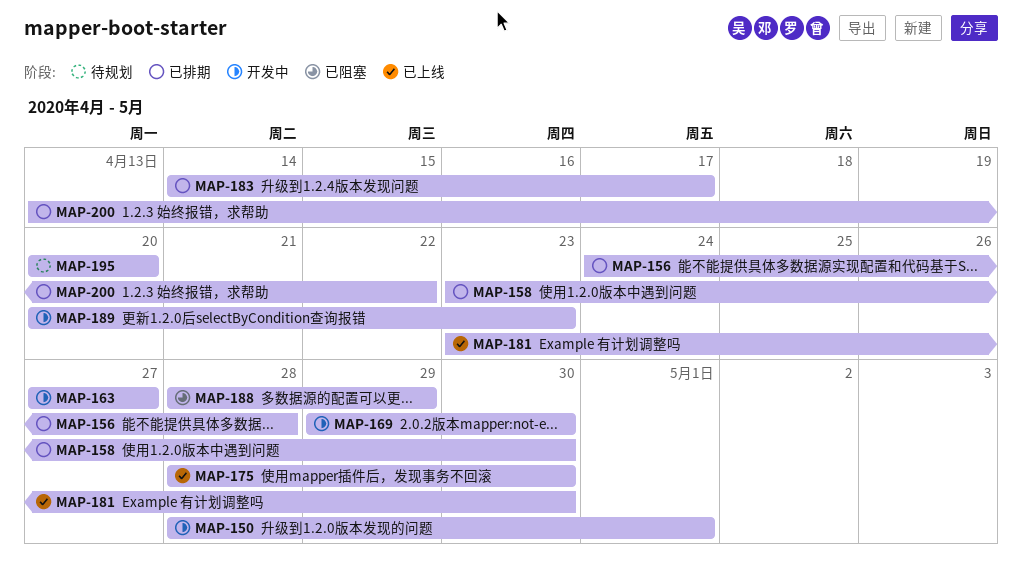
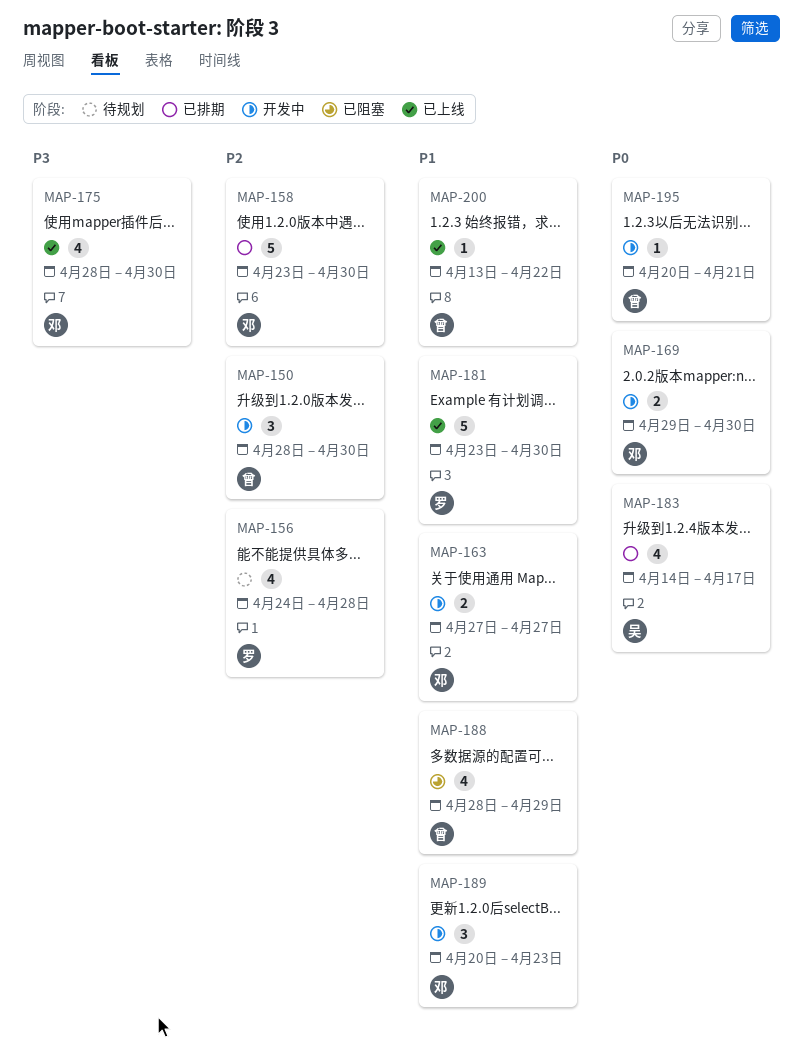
MAP-150, due: May 1 -> Apr 30
MAP-156, status: 已排期 -> 待规划
MAP-195, status: 待规划 -> 开发中
MAP-195, due: Apr 20 -> Apr 21
MAP-200, status: 已排期 -> 已上线

